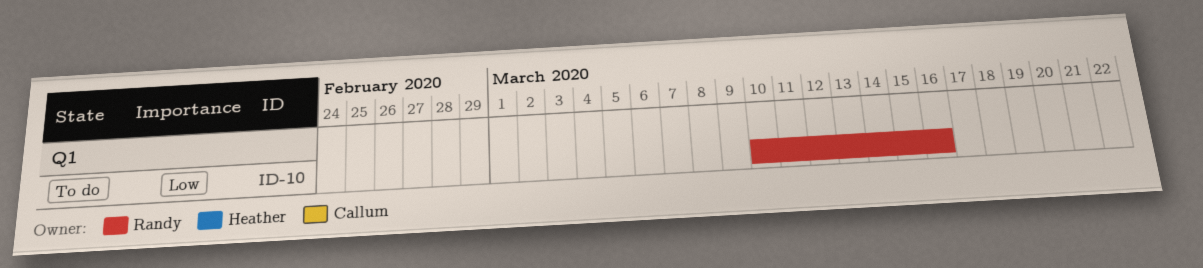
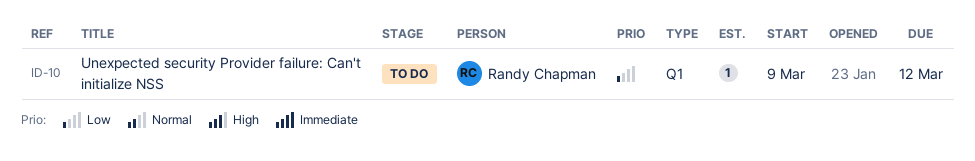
ID-10, start: Mar 10 -> Mar 9
ID-10, due: Mar 16 -> Mar 12

